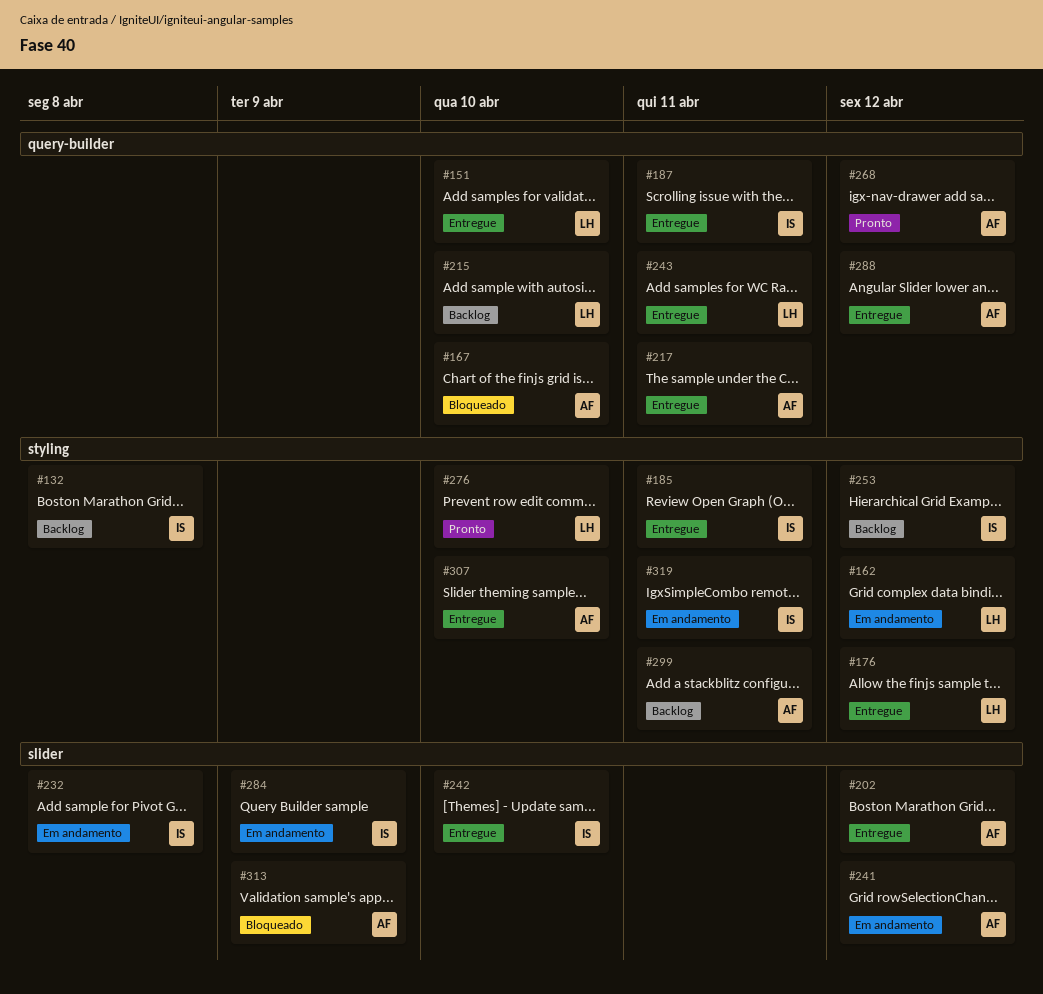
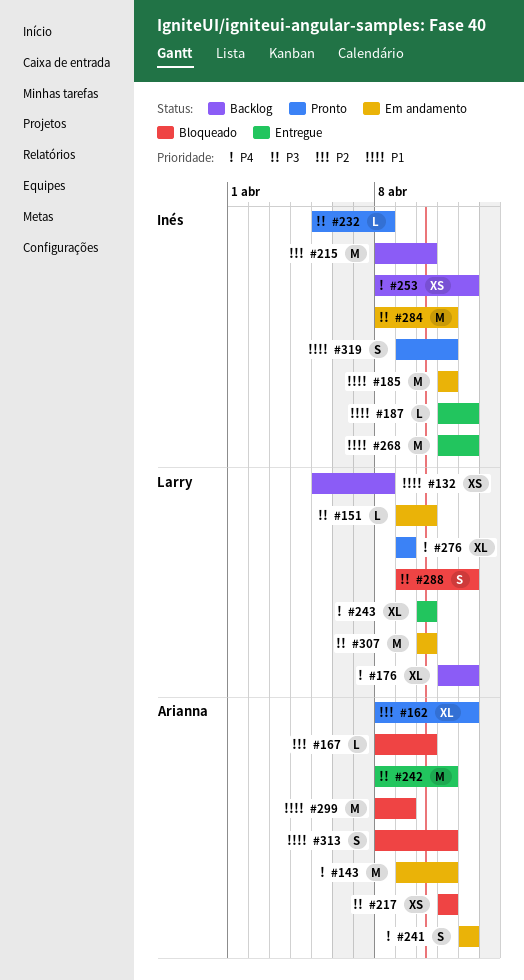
#132, owner: Inés -> Larry
#143: none -> present
#151, status: Entregue -> Em andamento
#162, status: Em andamento -> Pronto
#162, owner: Larry -> Arianna
#176, status: Entregue -> Backlog
#185, status: Entregue -> Em andamento
#187, due: Apr 11 -> Apr 12
#202: present -> none
#215, owner: Larry -> Inés
#217, status: Entregue -> Bloqueado
#232, status: Em andamento -> Pronto
#242, owner: Inés -> Arianna
#242, due: Apr 10 -> Apr 11
#243, due: Apr 11 -> Apr 10
#268, status: Pronto -> Entregue
#268, owner: Arianna -> Inés
#276, due: Apr 10 -> Apr 9
#284, due: Apr 9 -> Apr 11
#288, status: Entregue -> Bloqueado
#288, owner: Arianna -> Larry
#299, status: Backlog -> Bloqueado
#299, due: Apr 11 -> Apr 9
#307, status: Entregue -> Em andamento
#307, owner: Arianna -> Larry
#313, due: Apr 9 -> Apr 11
#319, status: Em andamento -> Pronto

